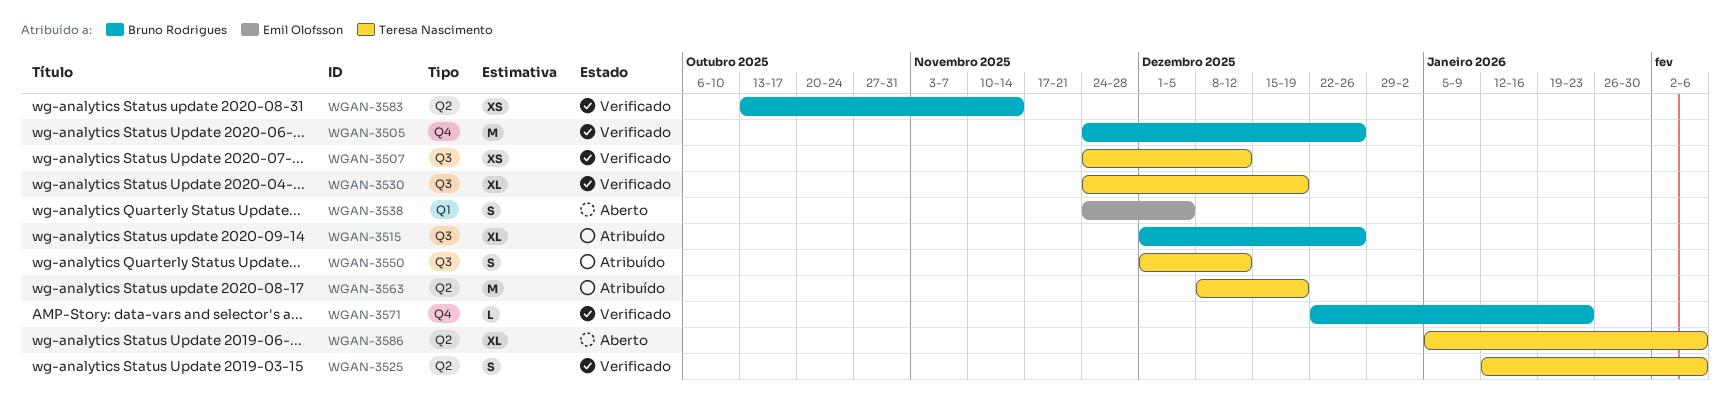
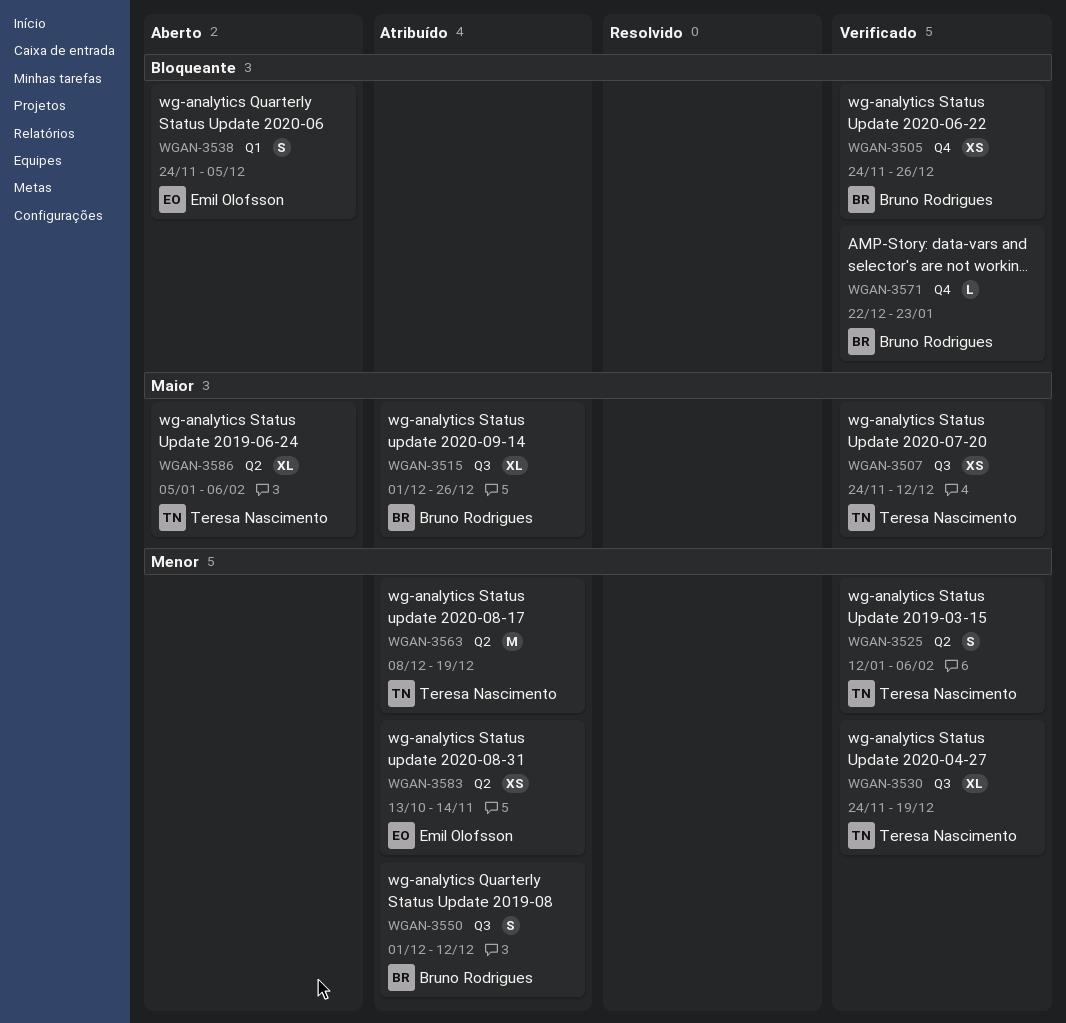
WGAN-3505, estimate: M -> XS
WGAN-3550, owner: Teresa Nascimento -> Bruno Rodrigues
WGAN-3583, status: Verificado -> Atribuído
WGAN-3583, owner: Bruno Rodrigues -> Emil Olofsson

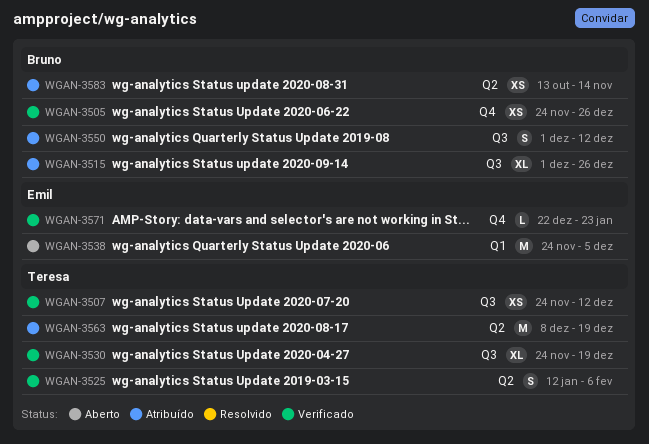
WGAN-3538, estimate: S -> M
WGAN-3571, owner: Bruno Rodrigues -> Emil Olofsson
WGAN-3583, owner: Emil Olofsson -> Bruno Rodrigues
WGAN-3586: present -> none

